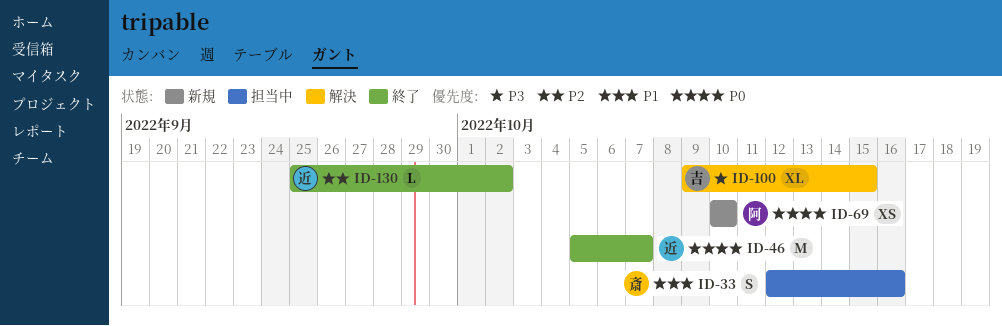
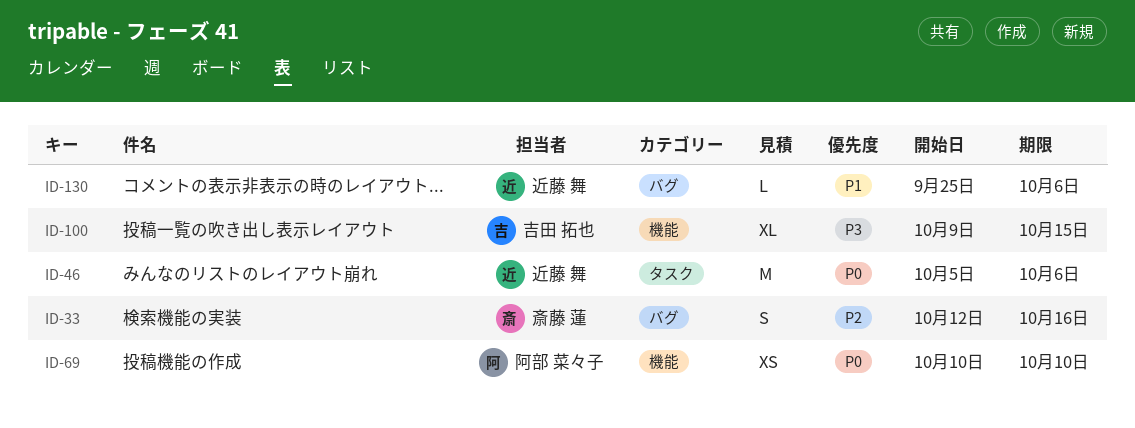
ID-33, priority: P1 -> P2
ID-46, due: Oct 7 -> Oct 6
ID-130, priority: P2 -> P1
ID-130, due: Oct 2 -> Oct 6

